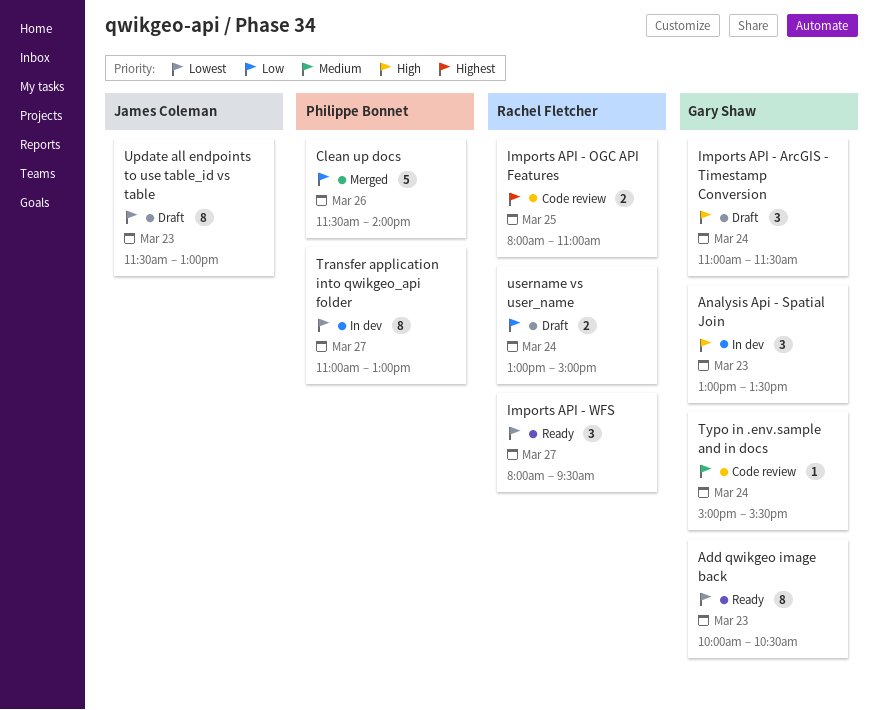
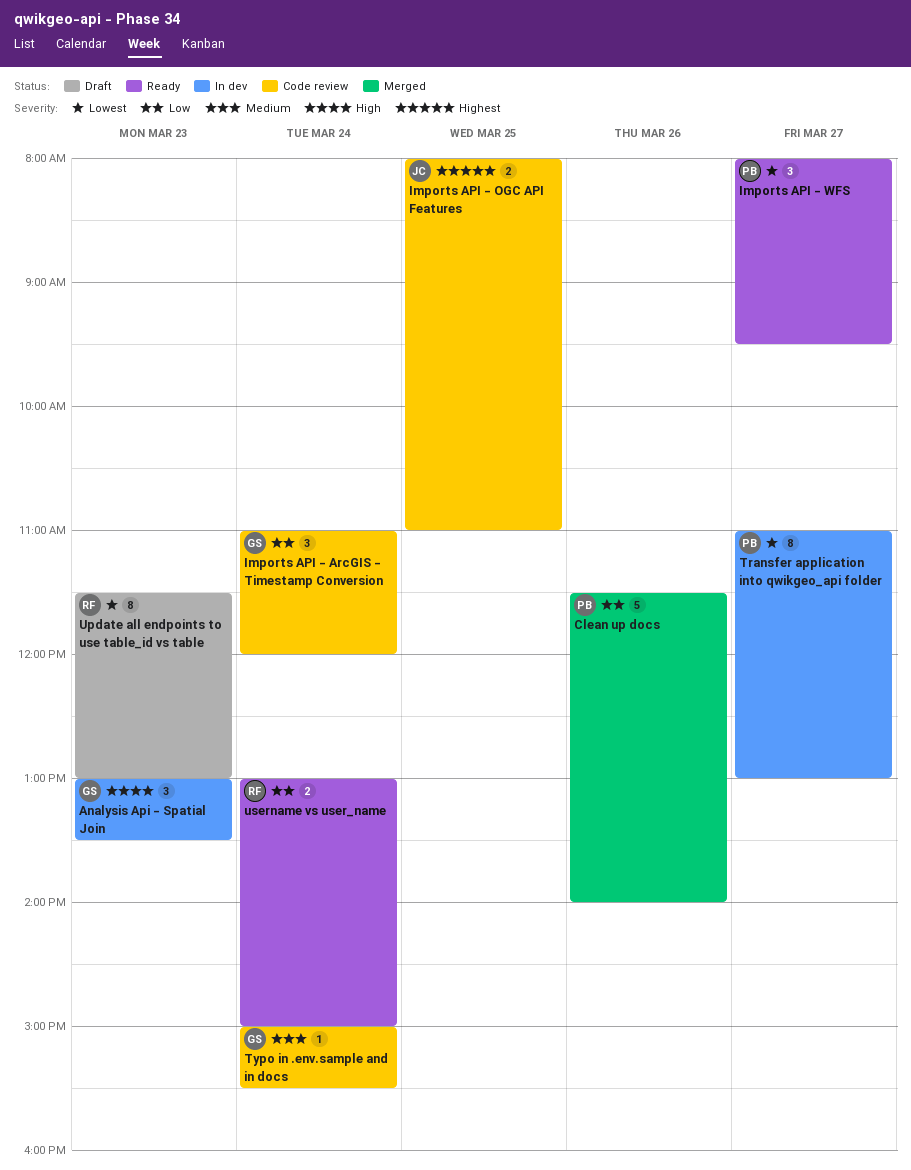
Add qwikgeo image back: present -> none
Imports API - ArcGIS - Timestamp Conversion, status: Draft -> Code review
Imports API - ArcGIS - Timestamp Conversion, priority: High -> Low
Imports API - ArcGIS - Timestamp Conversion, ends: 11:30 -> 12:00
Imports API - OGC API Features, owner: Rachel Fletcher -> James Coleman
Imports API - WFS, owner: Rachel Fletcher -> Philippe Bonnet
Update all endpoints to use table_id vs table, owner: James Coleman -> Rachel Fletcher
username vs user_name, status: Draft -> Ready

